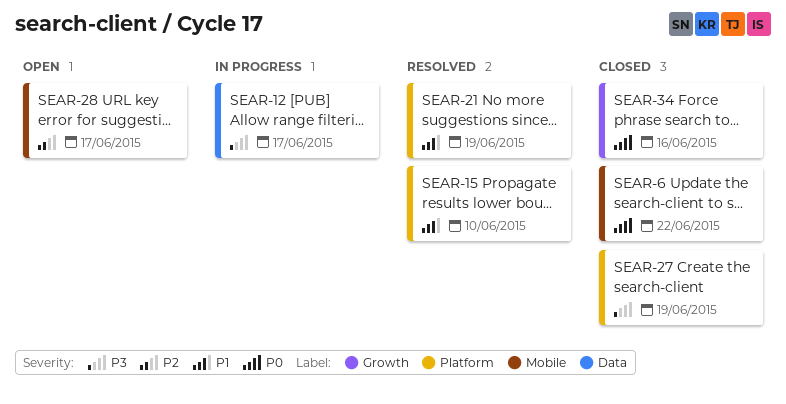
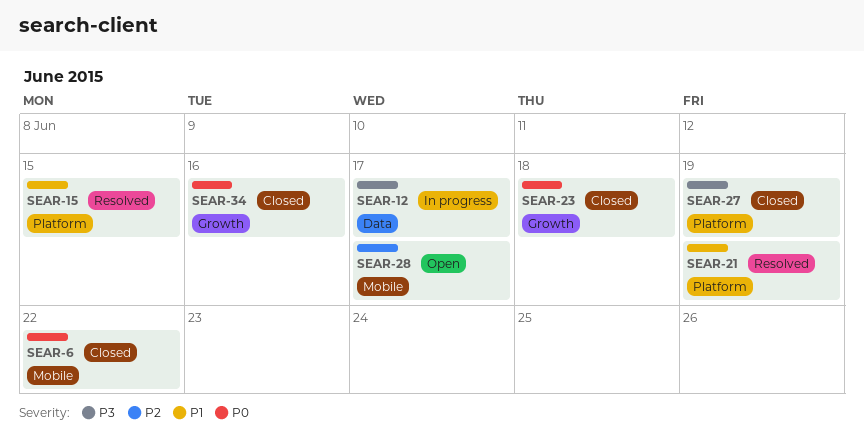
SEAR-15, due: Jun 10 -> Jun 15
SEAR-23: none -> present

